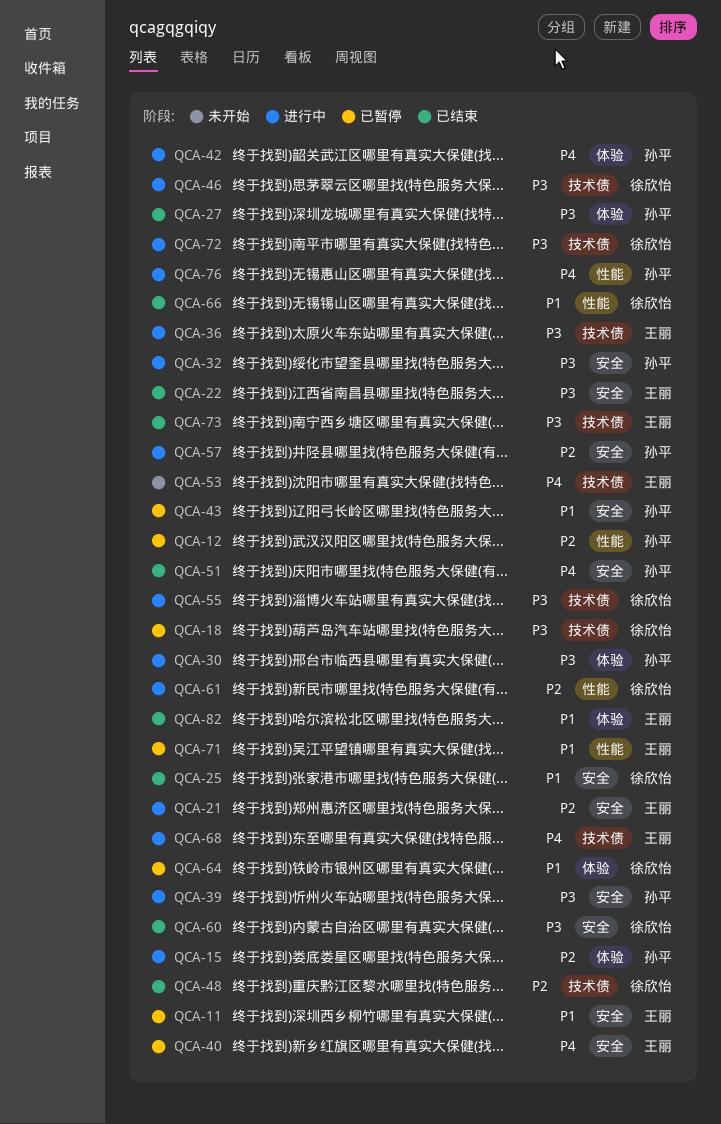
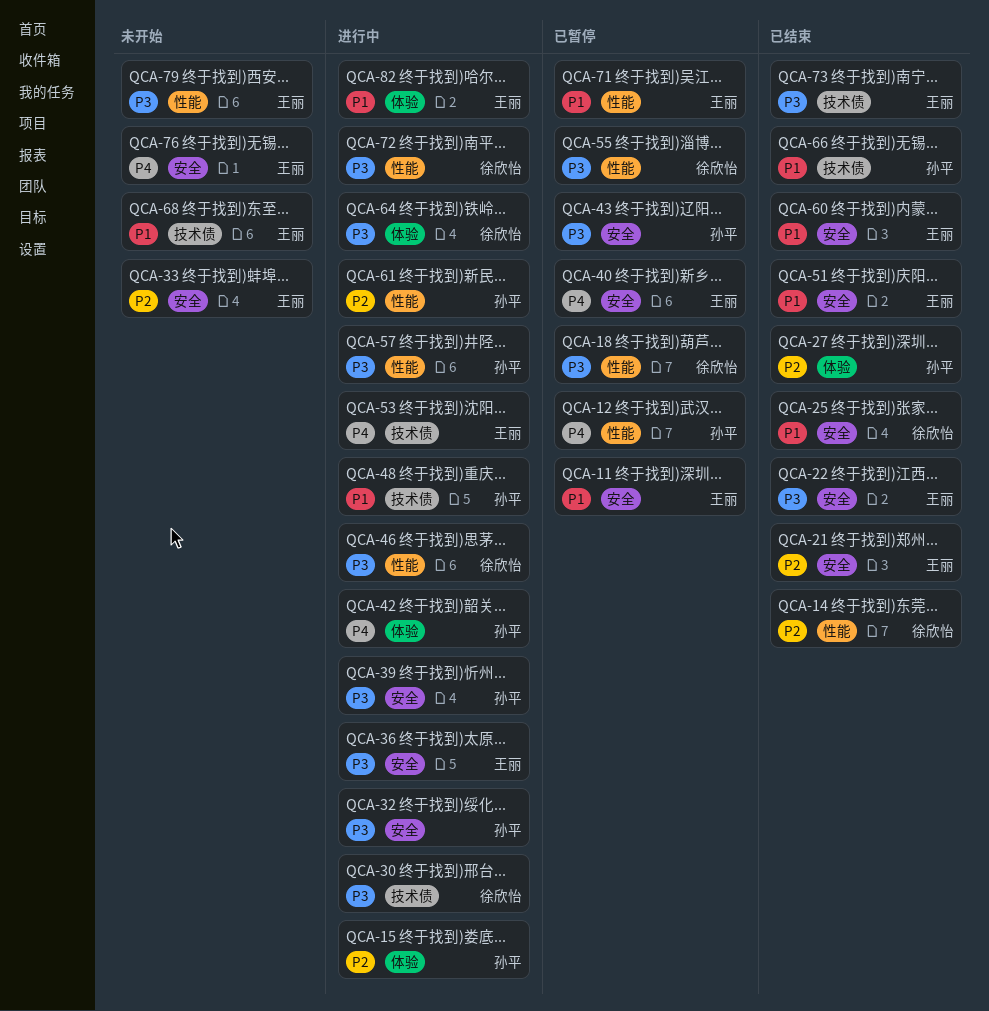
QCA-12, priority: P2 -> P4
QCA-14: none -> present
QCA-18, label: 技术债 -> 性能
QCA-21, status: 进行中 -> 已结束
QCA-27, priority: P3 -> P2
QCA-30, owner: 孙平 -> 徐欣怡
QCA-30, label: 体验 -> 技术债
QCA-33: none -> present
QCA-36, label: 技术债 -> 安全
QCA-43, priority: P1 -> P3
QCA-46, label: 技术债 -> 性能
QCA-48, status: 已结束 -> 进行中
QCA-48, owner: 徐欣怡 -> 孙平
QCA-48, priority: P2 -> P1
QCA-51, owner: 孙平 -> 王丽
QCA-51, priority: P4 -> P1
QCA-53, status: 未开始 -> 进行中
QCA-55, status: 进行中 -> 已暂停
QCA-55, label: 技术债 -> 性能
QCA-57, priority: P2 -> P3
QCA-57, label: 安全 -> 性能
QCA-60, owner: 徐欣怡 -> 王丽
QCA-60, priority: P3 -> P1
QCA-61, owner: 徐欣怡 -> 孙平
QCA-64, status: 已暂停 -> 进行中
QCA-64, priority: P1 -> P3
QCA-66, owner: 徐欣怡 -> 孙平
QCA-66, label: 性能 -> 技术债
QCA-68, status: 进行中 -> 未开始
QCA-68, priority: P4 -> P1
QCA-72, label: 技术债 -> 性能
QCA-76, status: 进行中 -> 未开始
QCA-76, owner: 孙平 -> 王丽
QCA-76, label: 性能 -> 安全
QCA-79: none -> present
QCA-82, status: 已结束 -> 进行中

